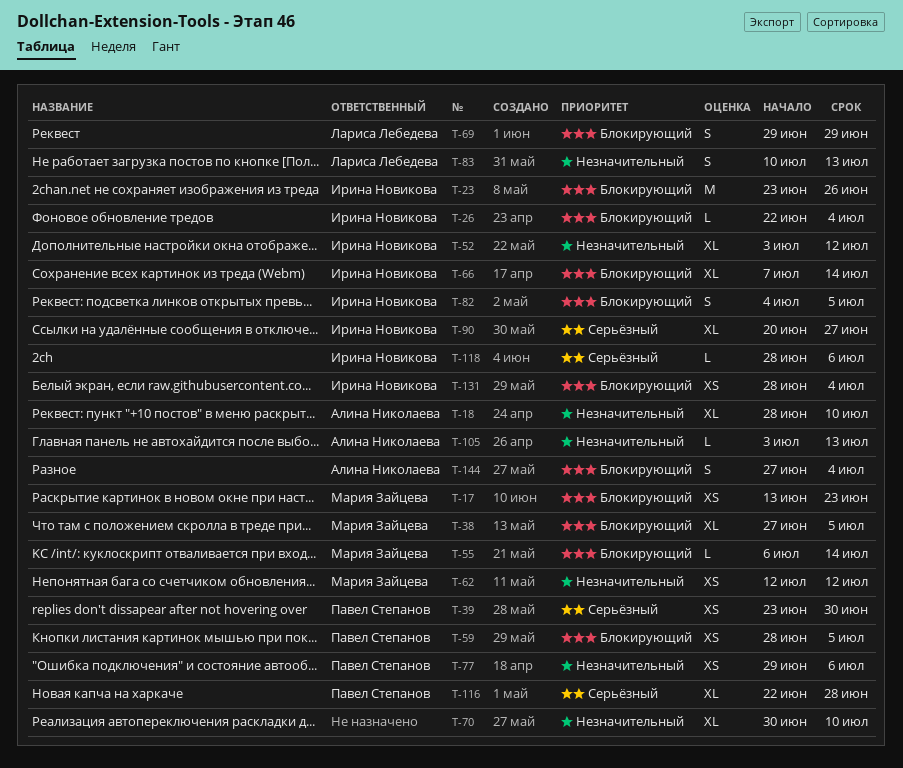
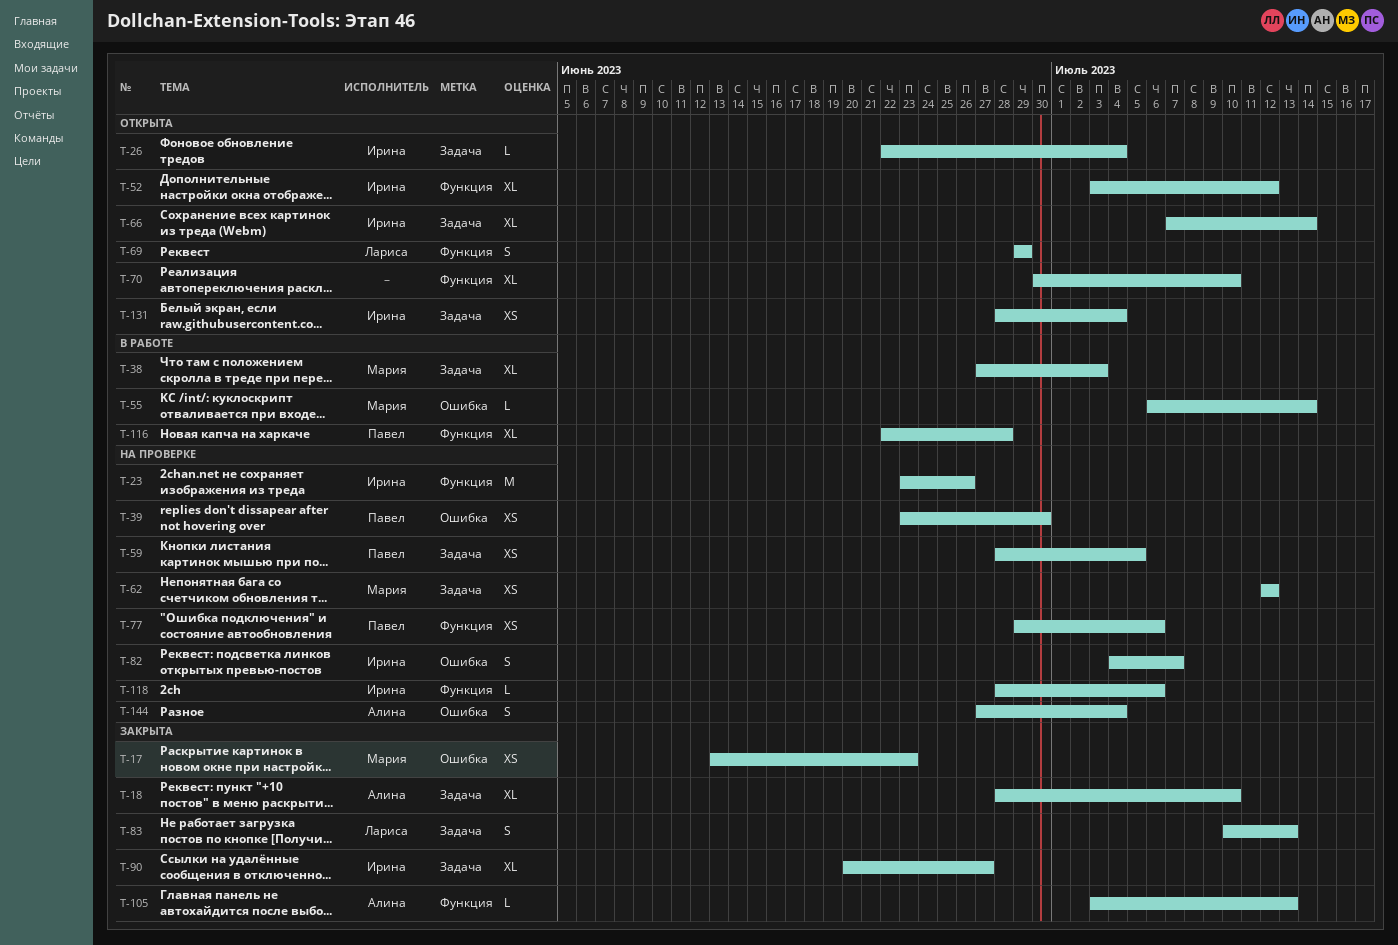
T-38, due: Jul 5 -> Jul 3
T-82, due: Jul 5 -> Jul 7

